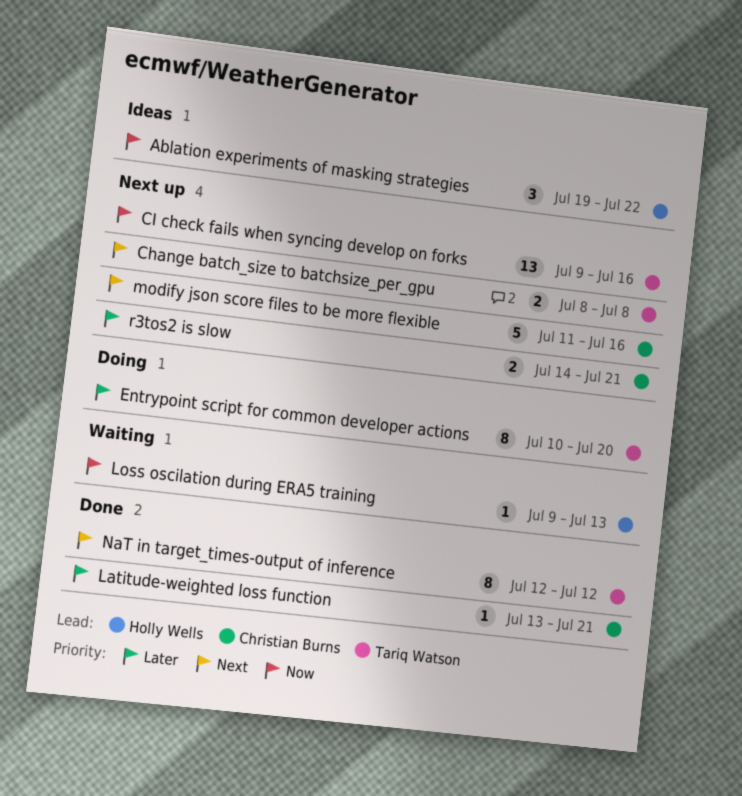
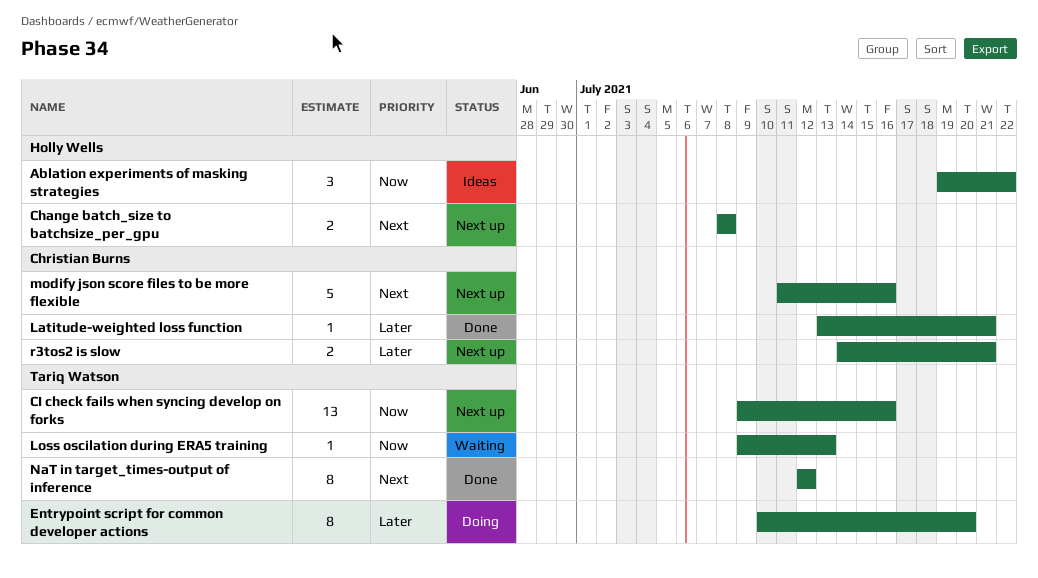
Change batch_size to batchsize_per_gpu, owner: Tariq Watson -> Holly Wells
Loss oscilation during ERA5 training, owner: Holly Wells -> Tariq Watson

